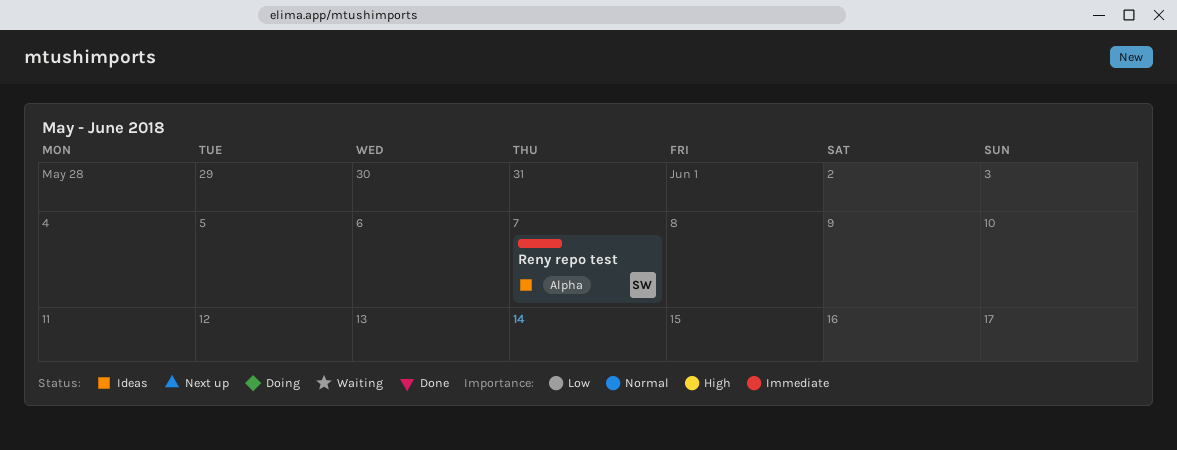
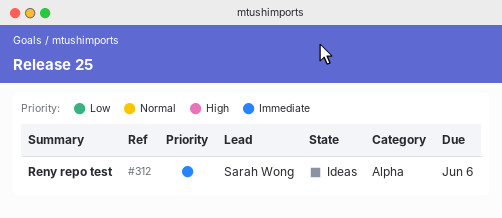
Reny repo test, due: Jun 7 -> Jun 6

